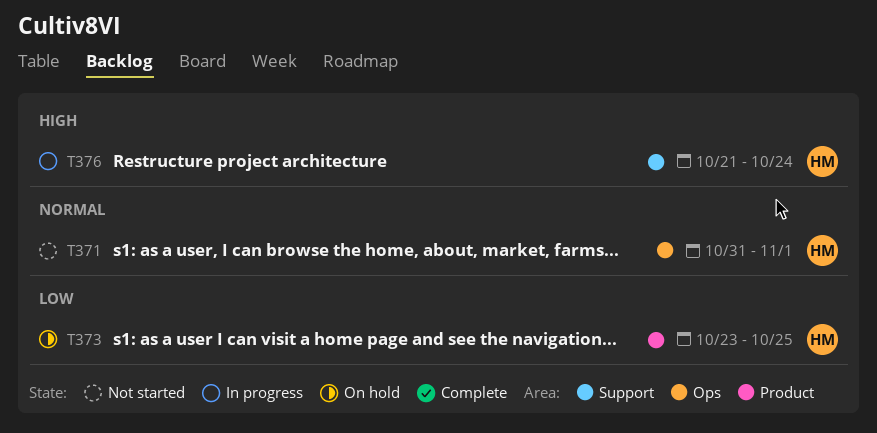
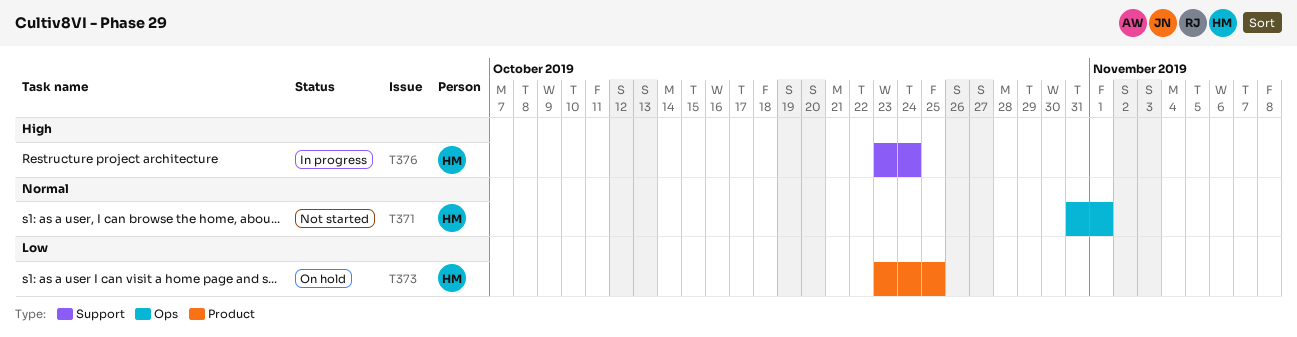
T376, start: Oct 21 -> Oct 23

